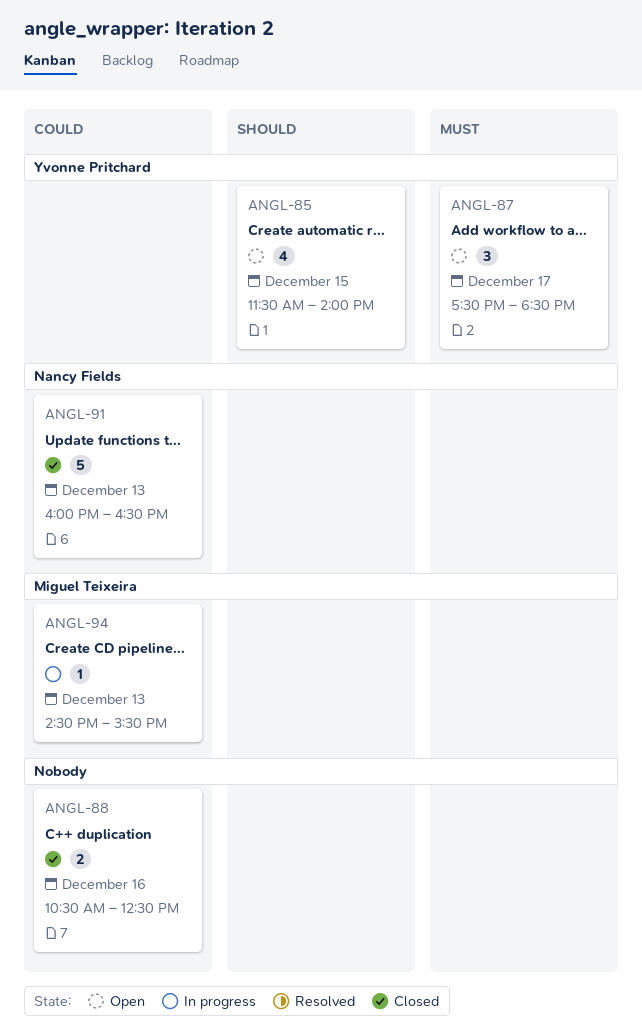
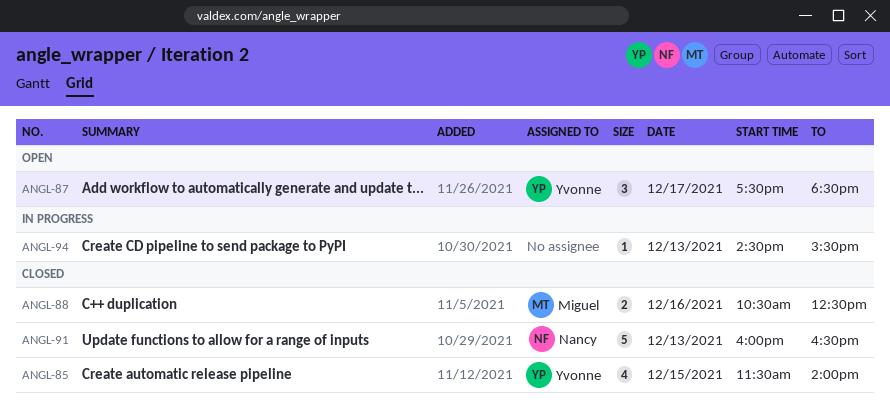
ANGL-85, status: Open -> Closed
ANGL-88, owner: none -> Miguel Teixeira
ANGL-94, owner: Miguel Teixeira -> none

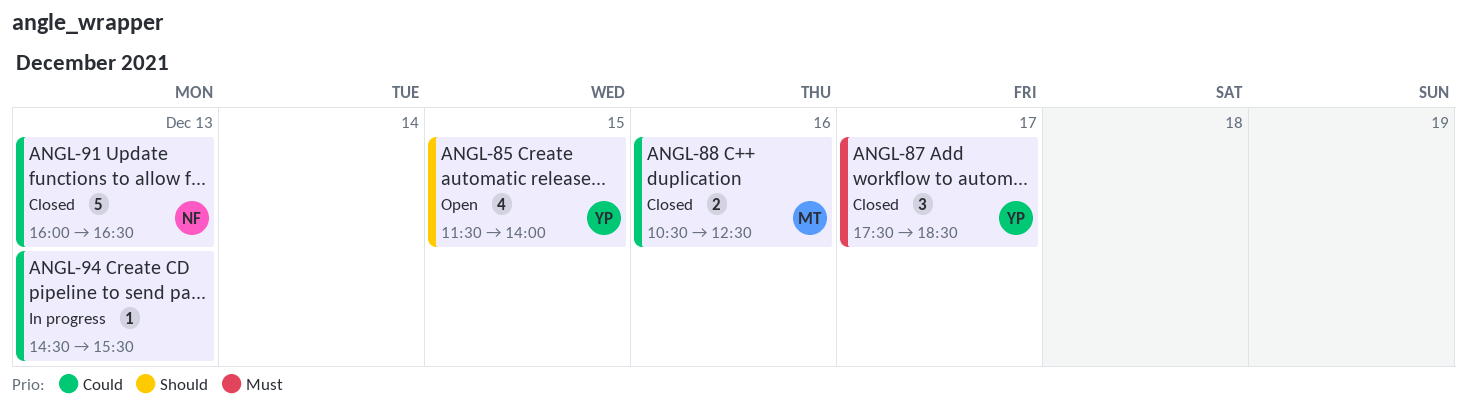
ANGL-85, status: Closed -> Open
ANGL-87, status: Open -> Closed

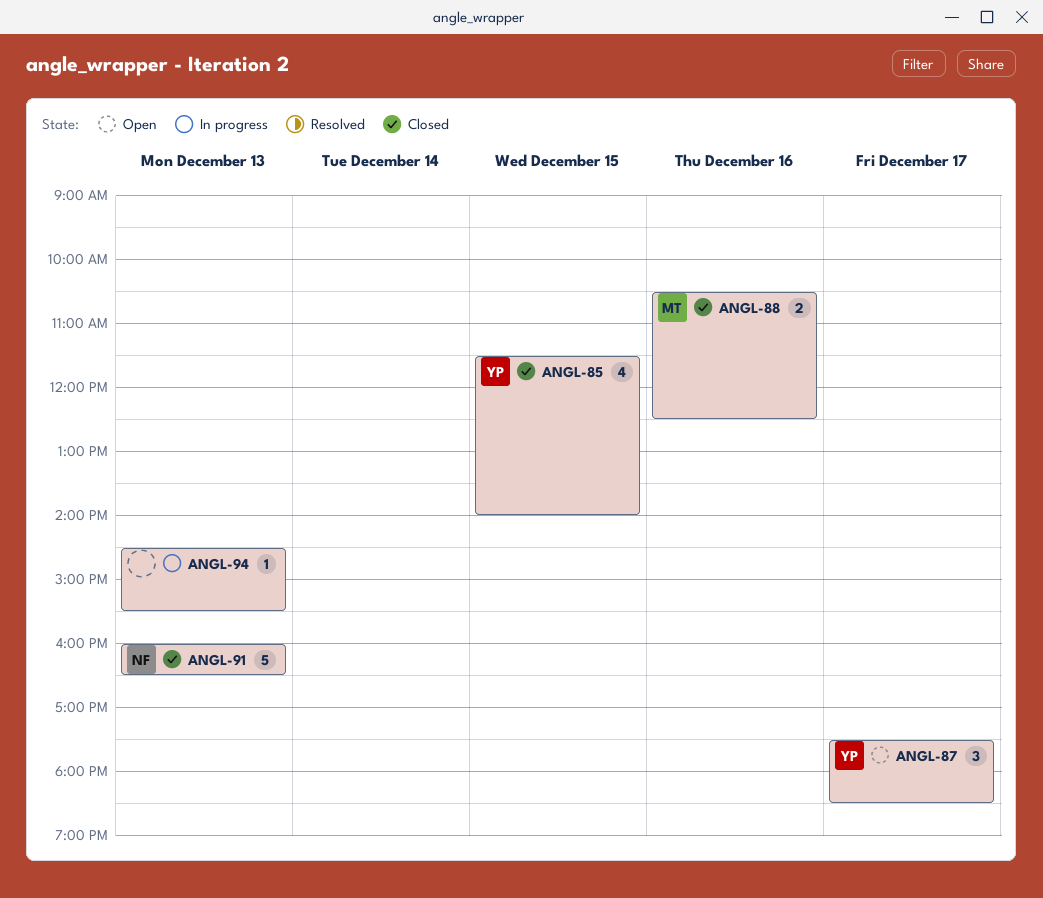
ANGL-85, status: Open -> Closed
ANGL-87, status: Closed -> Open

